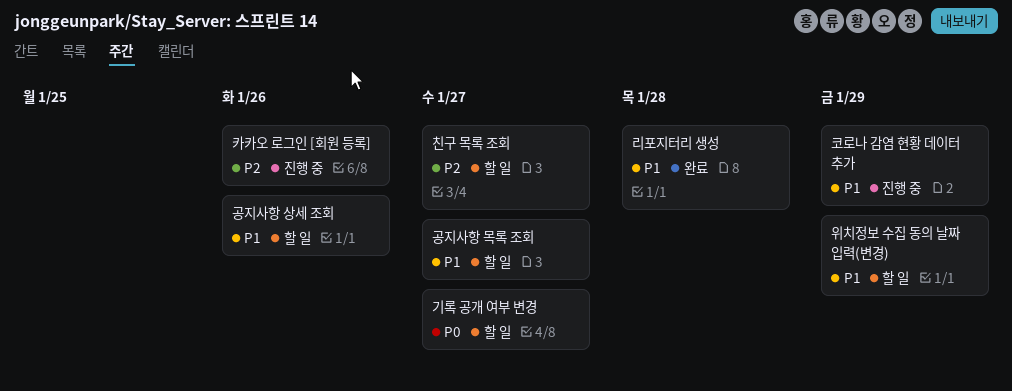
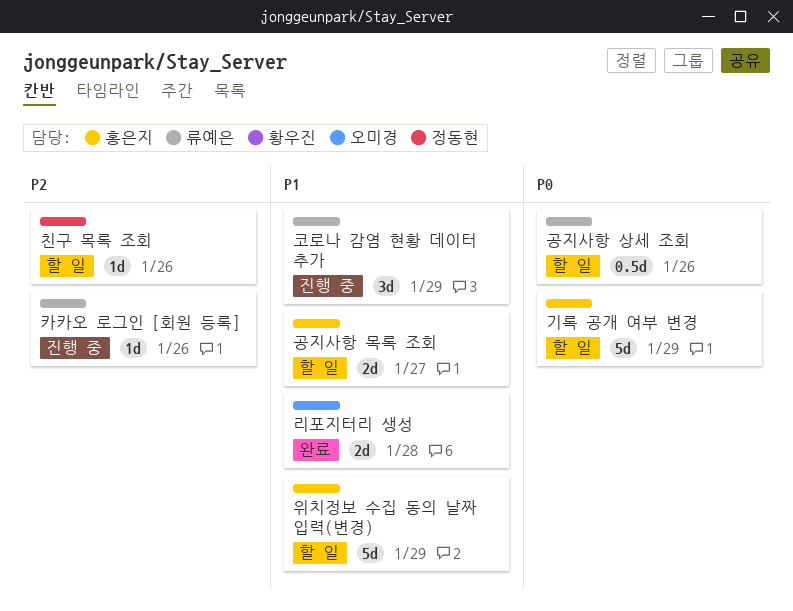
공지사항 상세 조회, priority: P1 -> P0
기록 공개 여부 변경, due: Jan 27 -> Jan 29
친구 목록 조회, due: Jan 27 -> Jan 26

